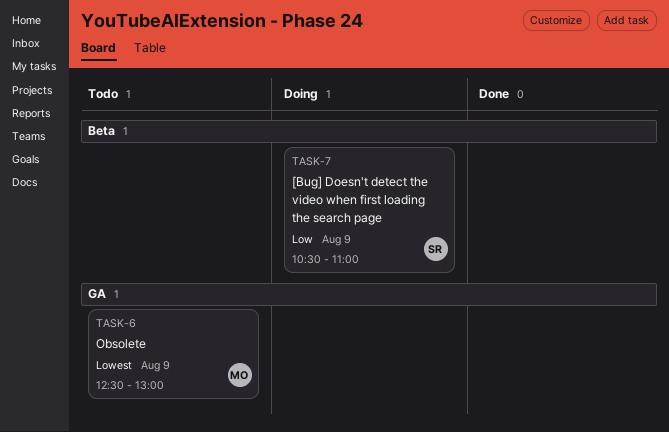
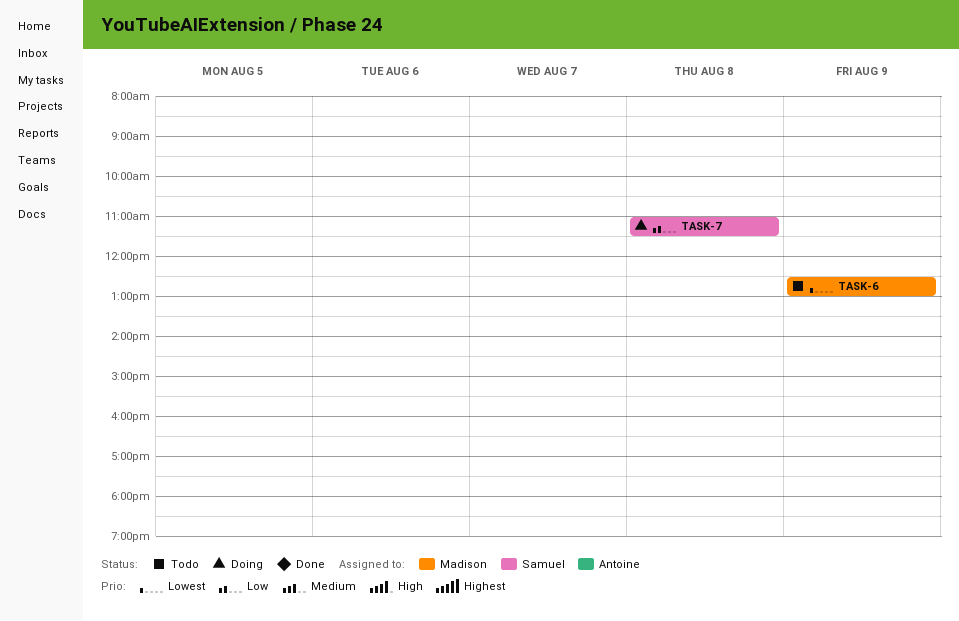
TASK-7, day: Aug 9 -> Aug 8
TASK-7, begins: 10:30 -> 11:00
TASK-7, ends: 11:00 -> 11:30

